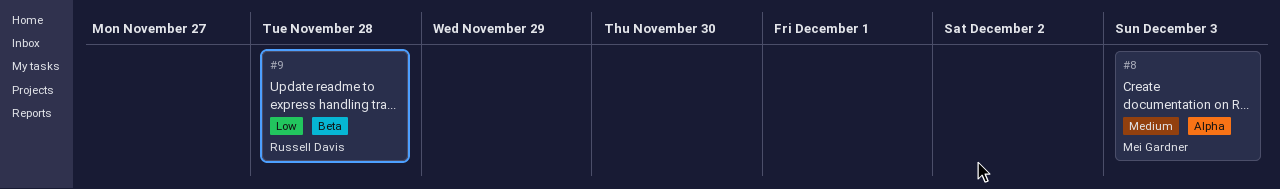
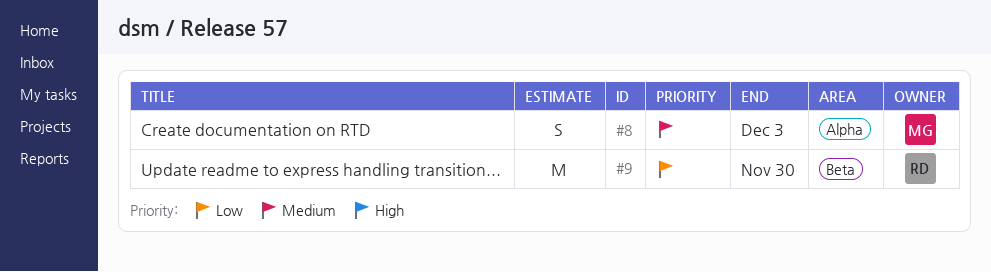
#9, due: Nov 28 -> Nov 30

